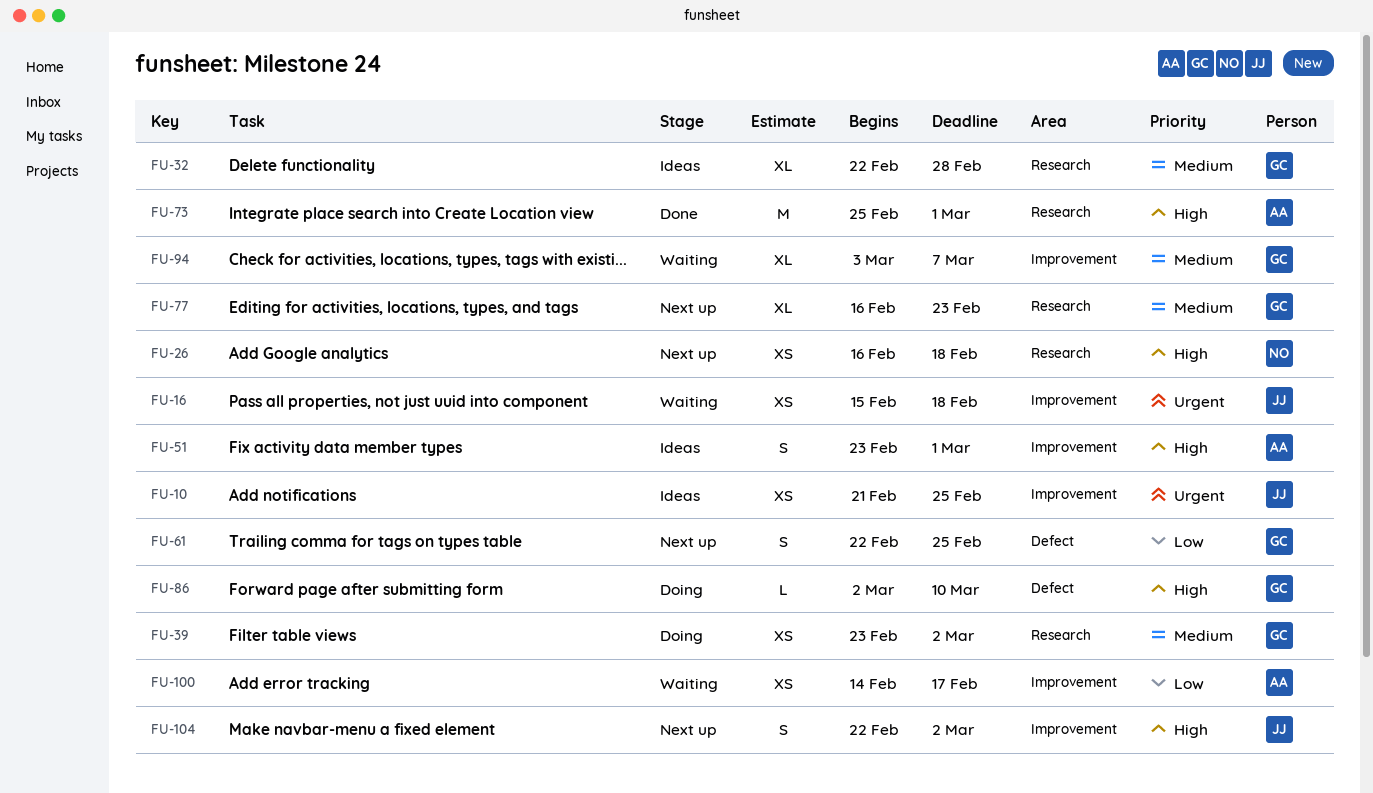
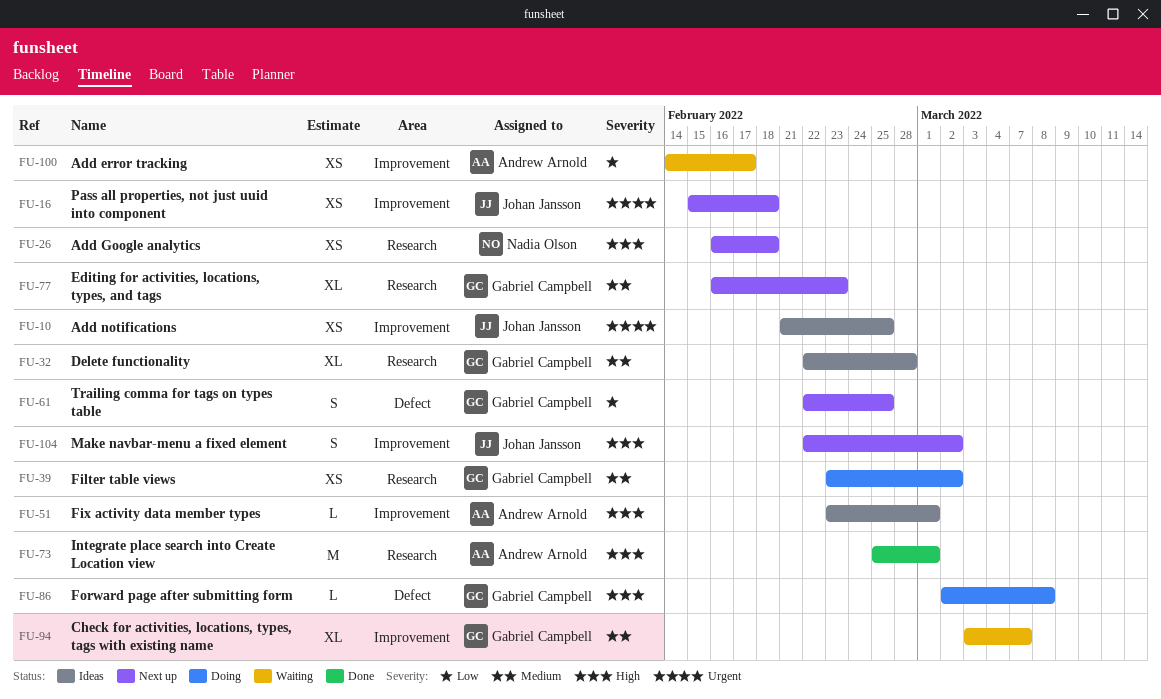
FU-16, status: Waiting -> Next up
FU-51, estimate: S -> L
FU-86, due: Mar 10 -> Mar 8

